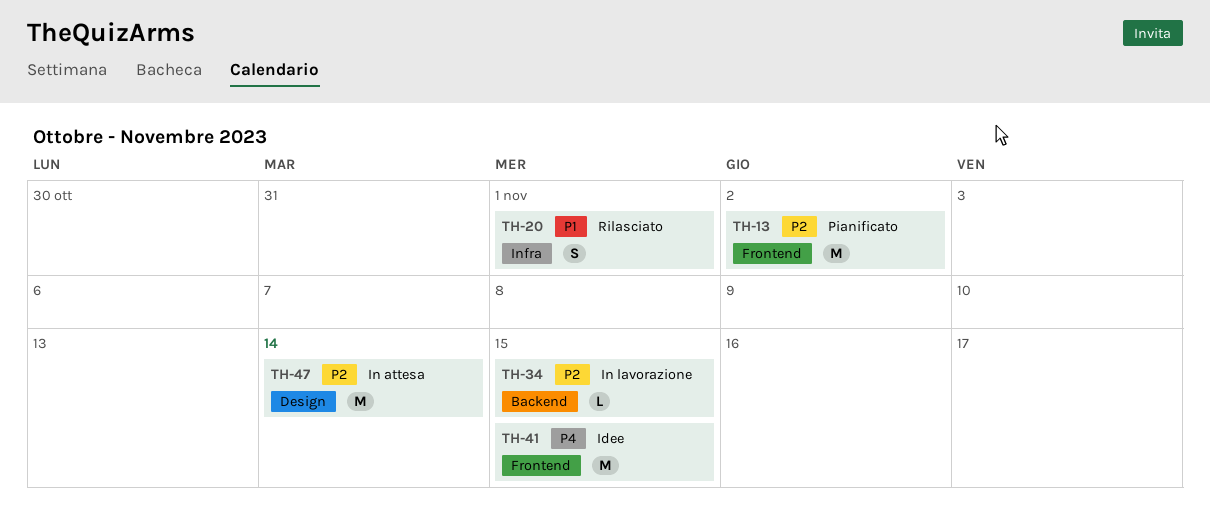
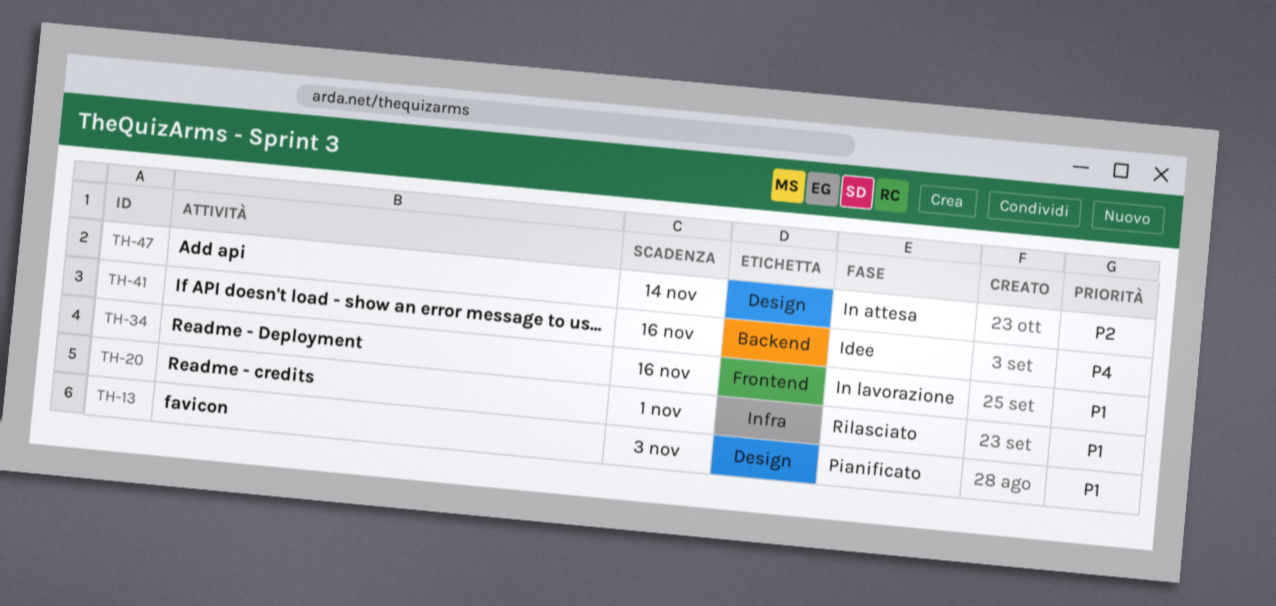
TH-13, priority: P2 -> P1
TH-13, label: Frontend -> Design
TH-13, due: Nov 2 -> Nov 3
TH-34, priority: P2 -> P1
TH-34, label: Backend -> Frontend
TH-34, due: Nov 15 -> Nov 16
TH-41, label: Frontend -> Backend
TH-41, due: Nov 15 -> Nov 16

